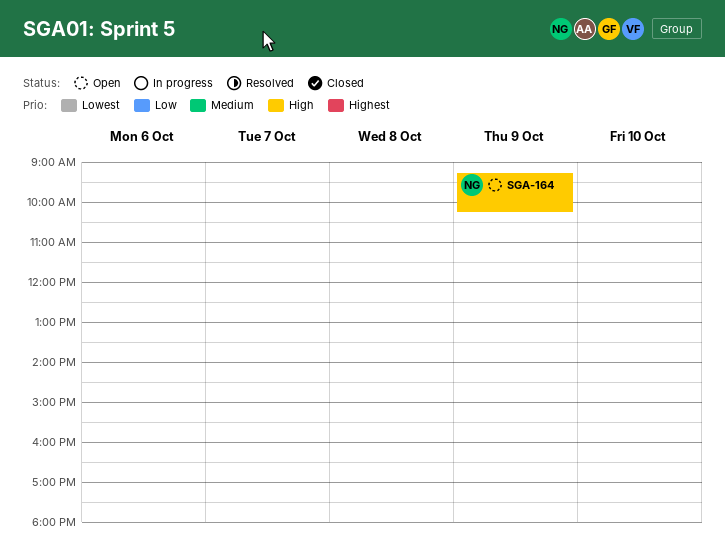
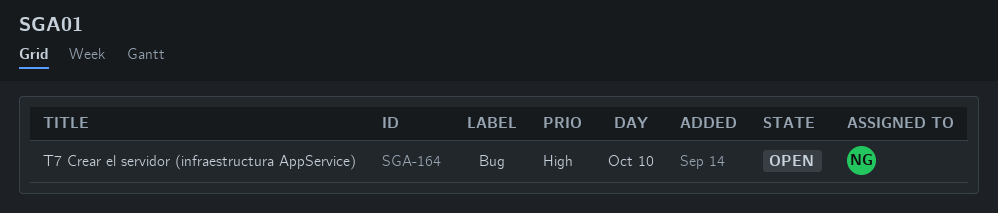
SGA-164, day: Oct 9 -> Oct 10

